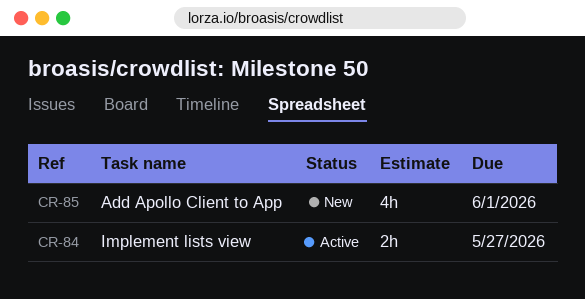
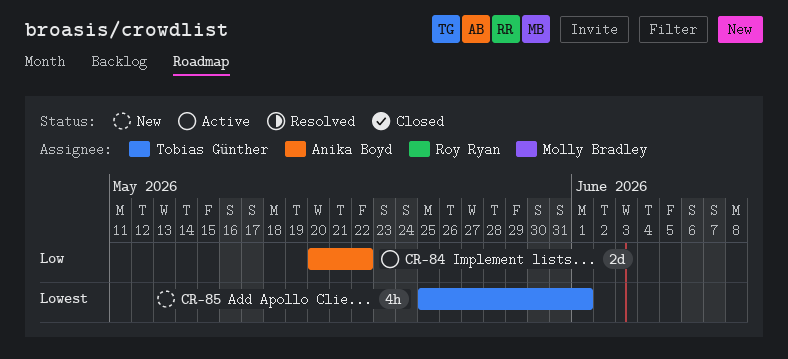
CR-84, estimate: 2h -> 2d
CR-84, due: May 27 -> May 22

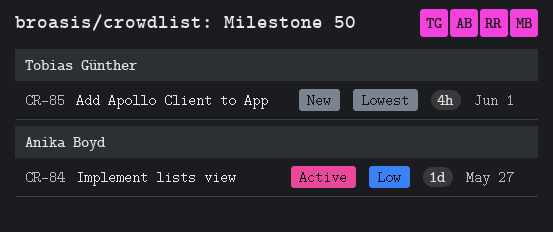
CR-84, estimate: 2d -> 1d
CR-84, due: May 22 -> May 27

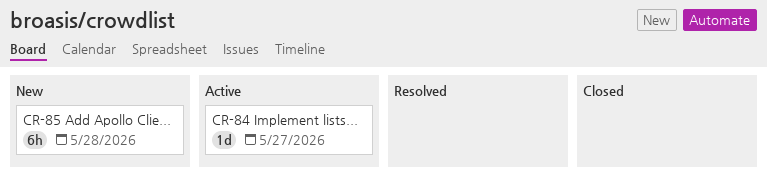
CR-85, estimate: 4h -> 6h
CR-85, due: Jun 1 -> May 28

